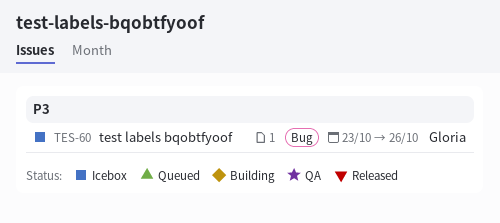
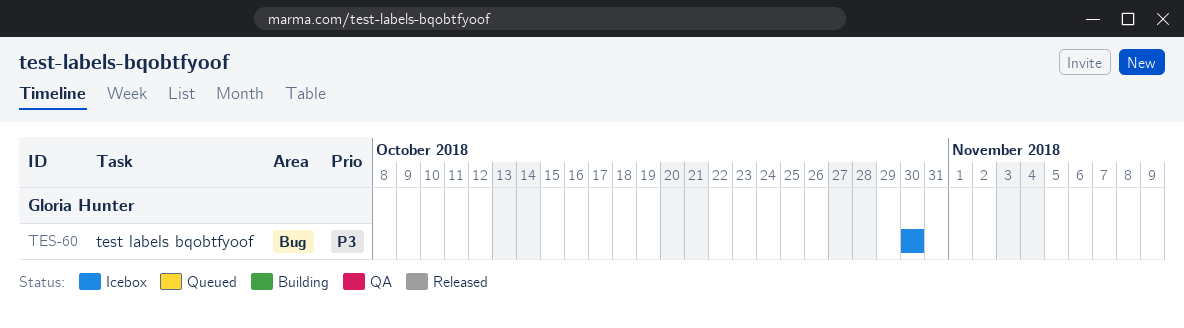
TES-60, start: Oct 23 -> Oct 30
TES-60, due: Oct 26 -> Oct 30

